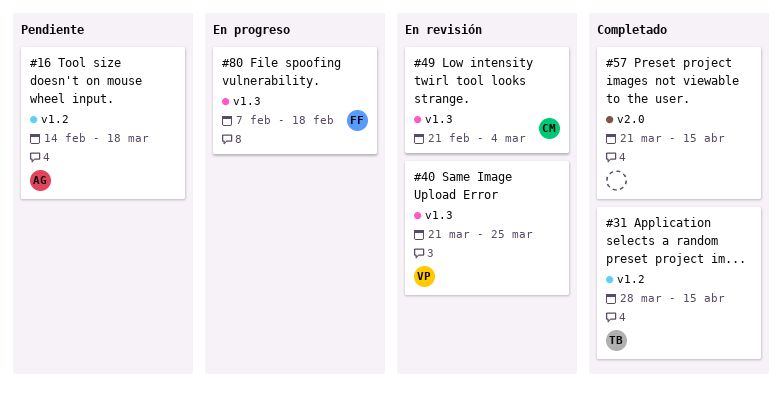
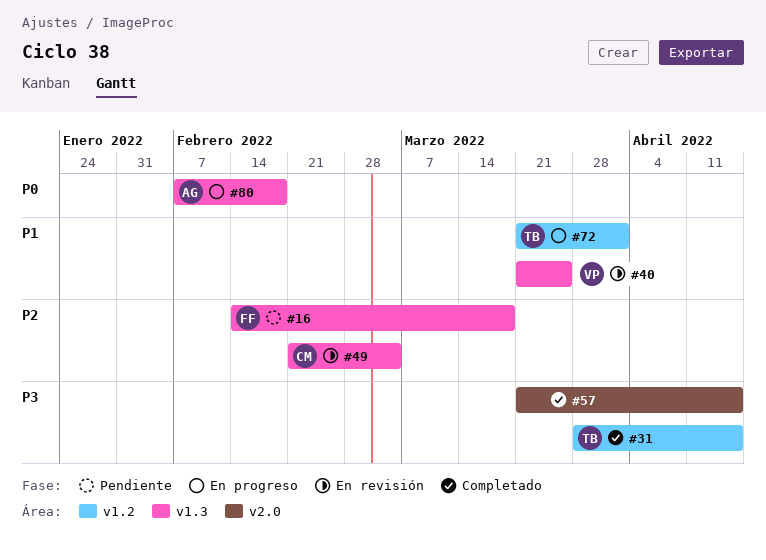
#16, owner: AG -> FF
#16, label: v1.2 -> v1.3
#72: none -> present
#80, owner: FF -> AG

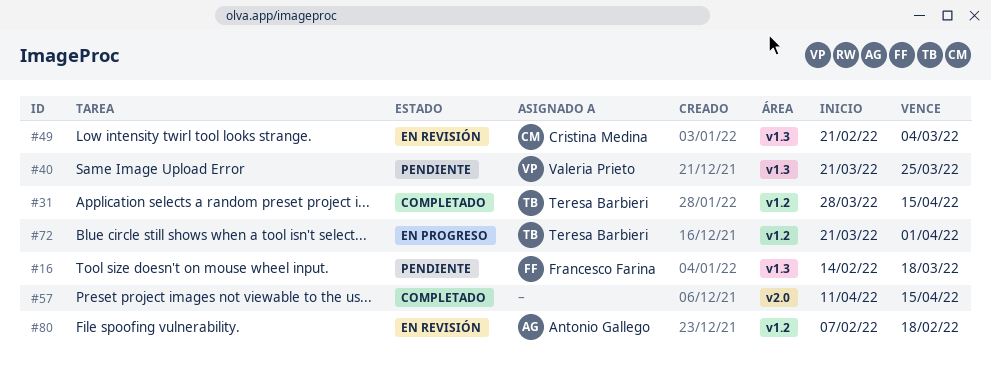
#40, status: En revisión -> Pendiente
#57, start: Mar 21 -> Apr 11
#80, status: En progreso -> En revisión
#80, label: v1.3 -> v1.2

